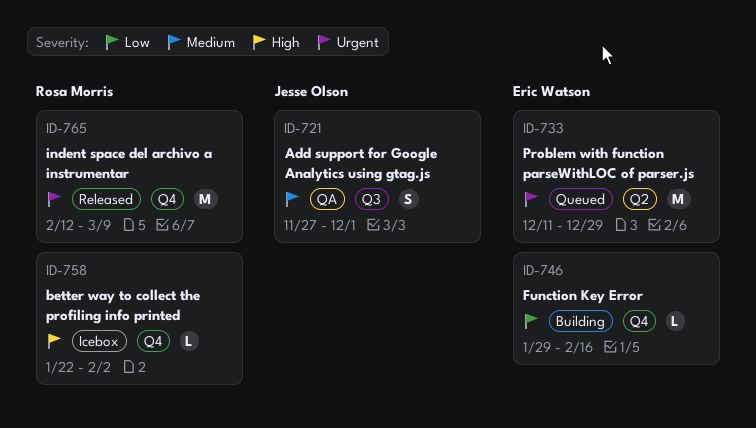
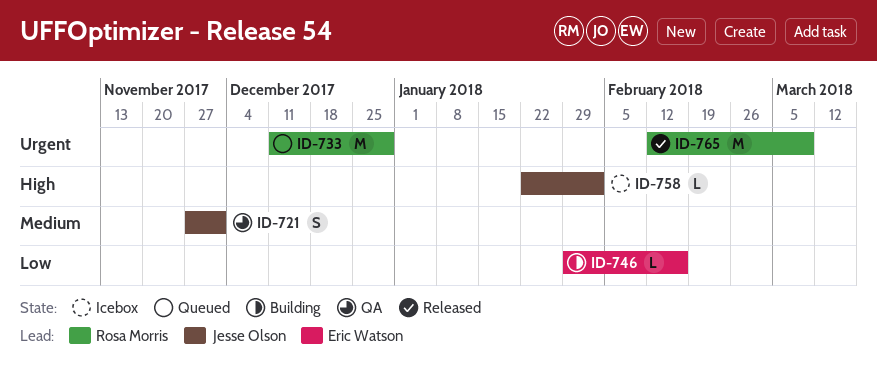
ID-733, owner: Eric Watson -> Rosa Morris
ID-758, owner: Rosa Morris -> Jesse Olson

